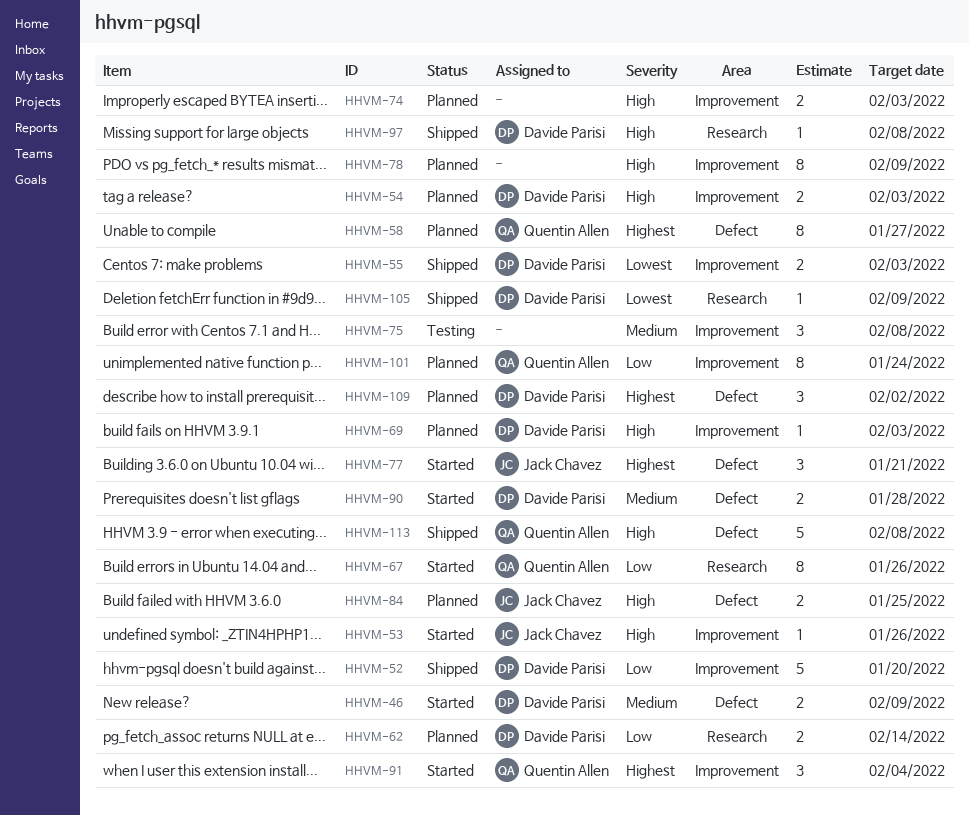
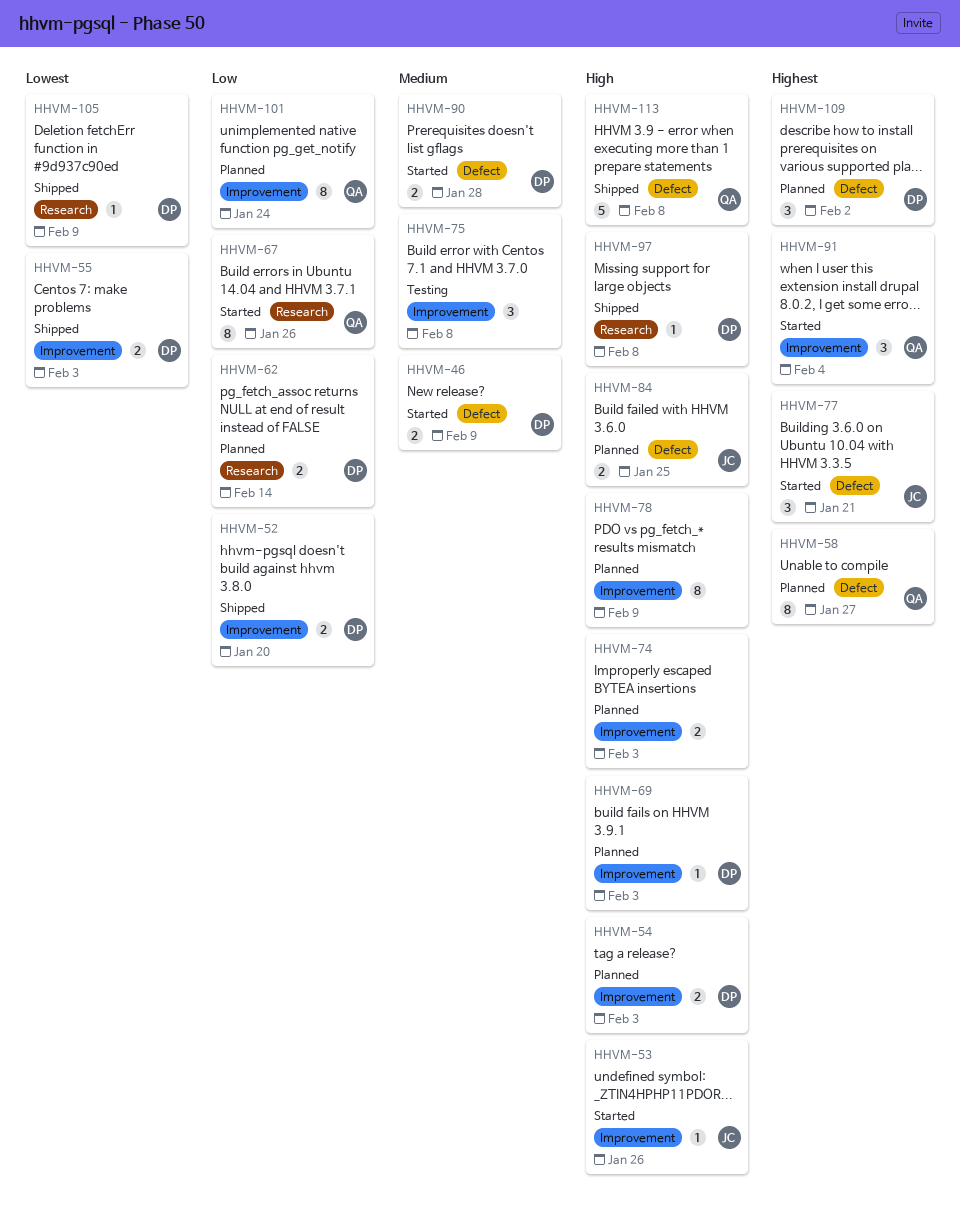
HHVM-52, estimate: 5 -> 2

